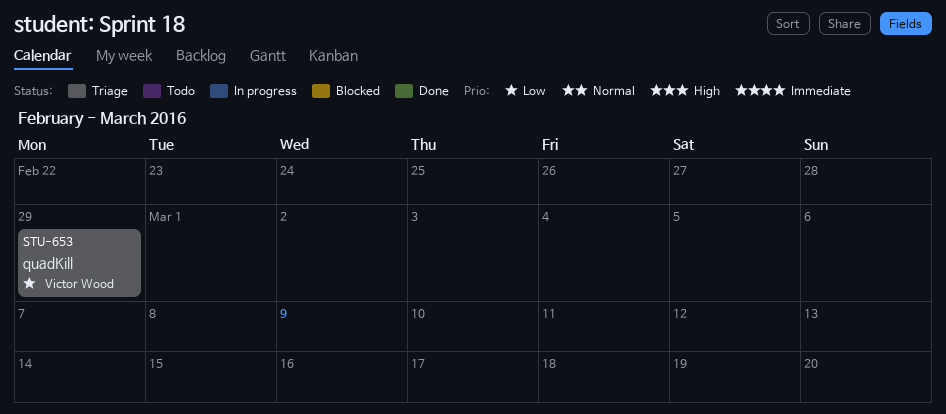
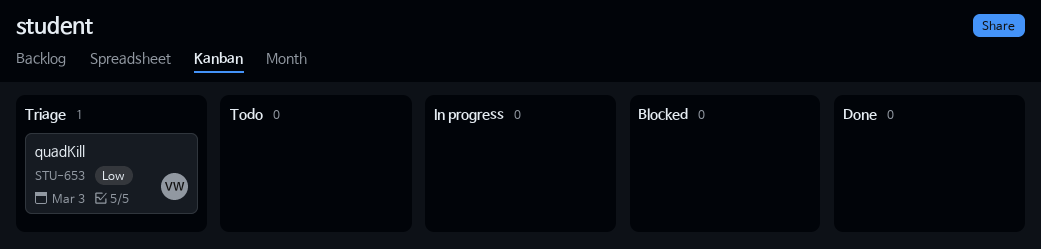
STU-653, due: Feb 29 -> Mar 3

